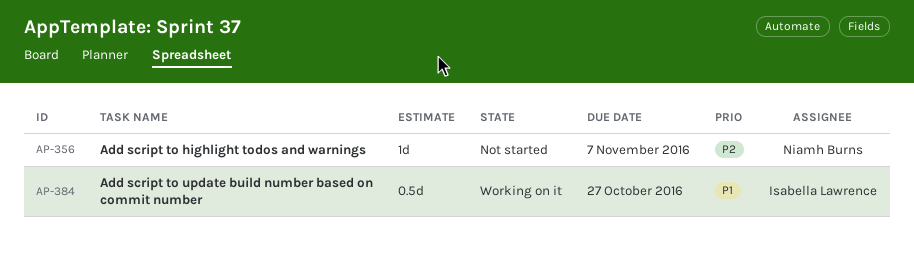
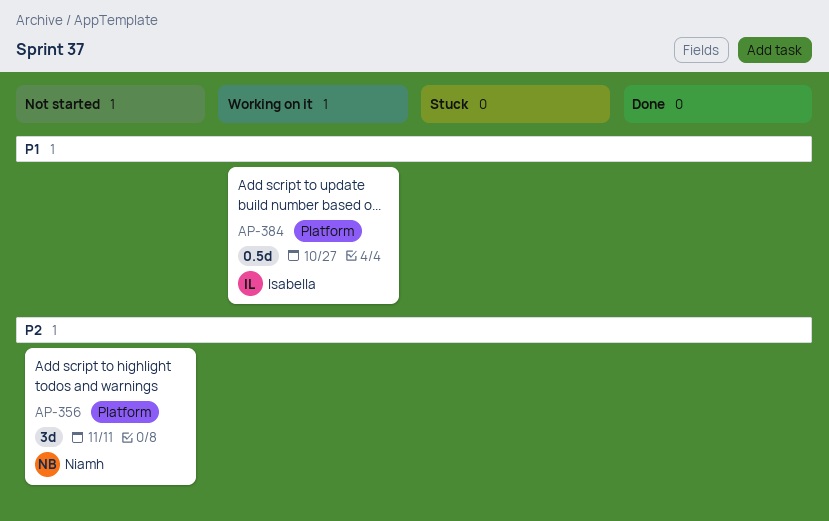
AP-356, estimate: 1d -> 3d
AP-356, due: Nov 7 -> Nov 11

